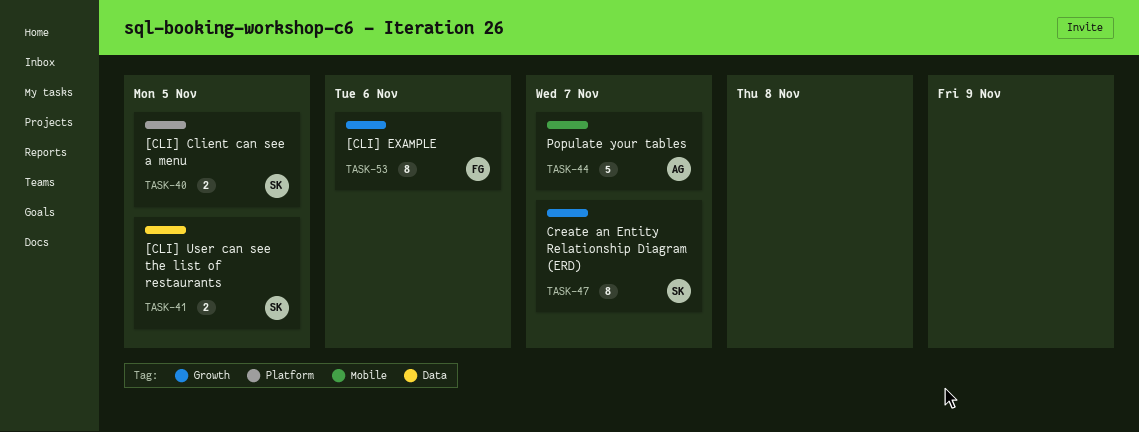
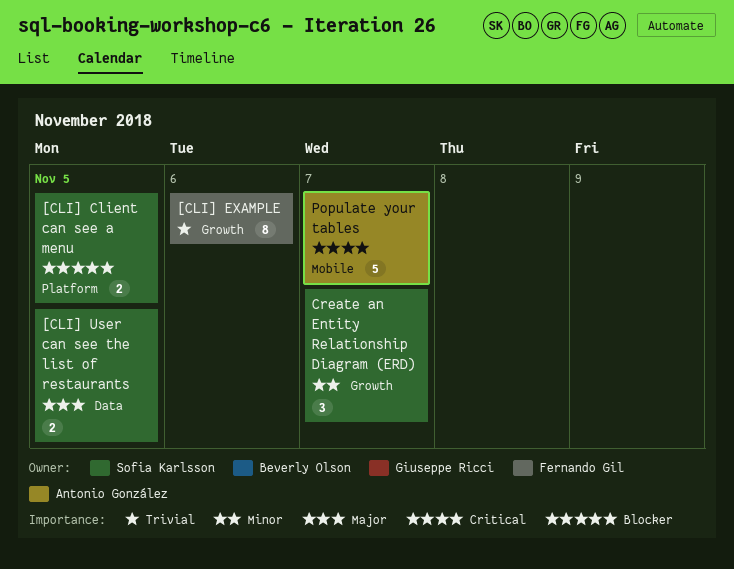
Create an Entity Relationship Diagram (ERD), estimate: 8 -> 3

